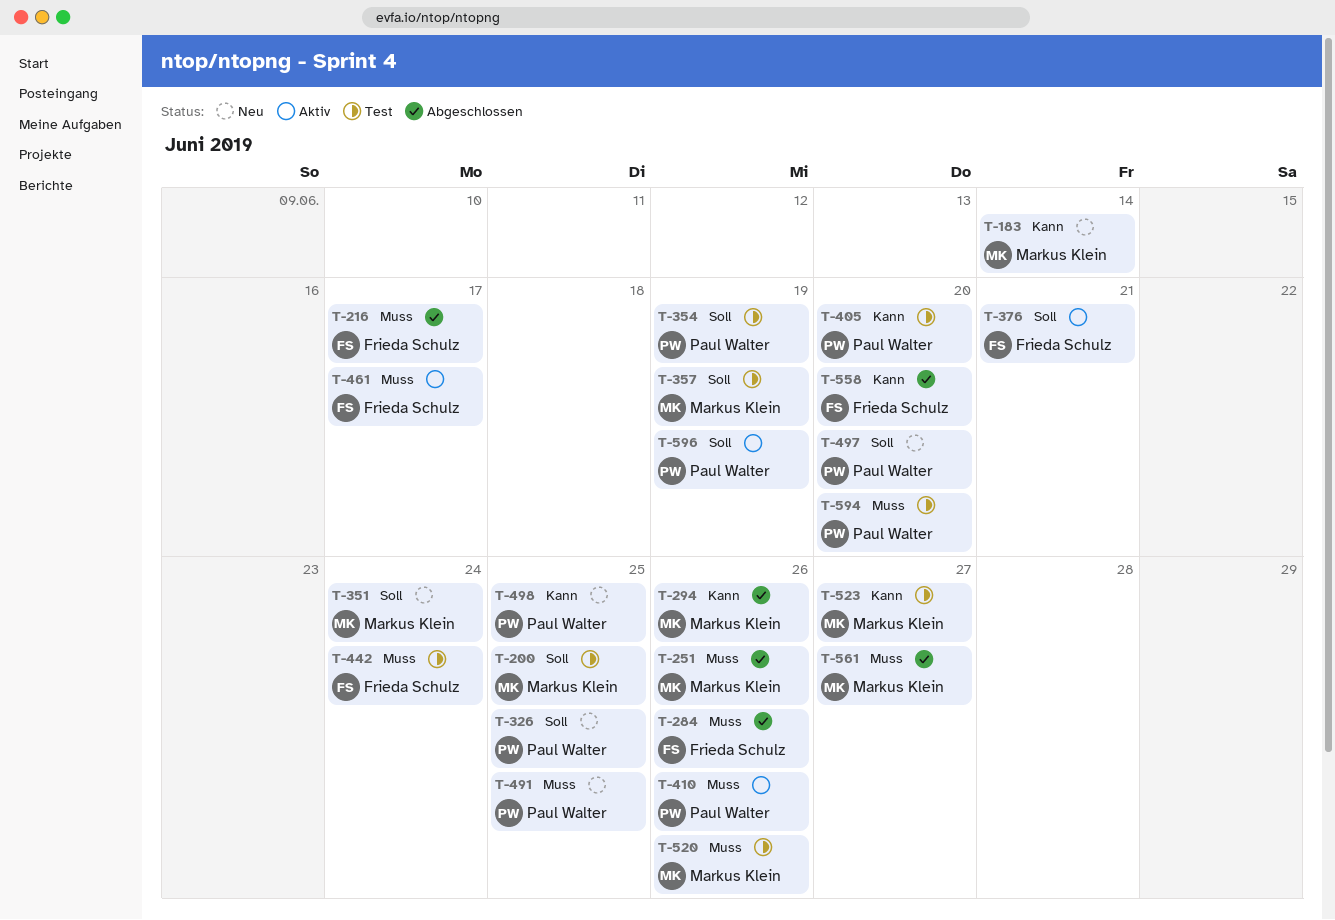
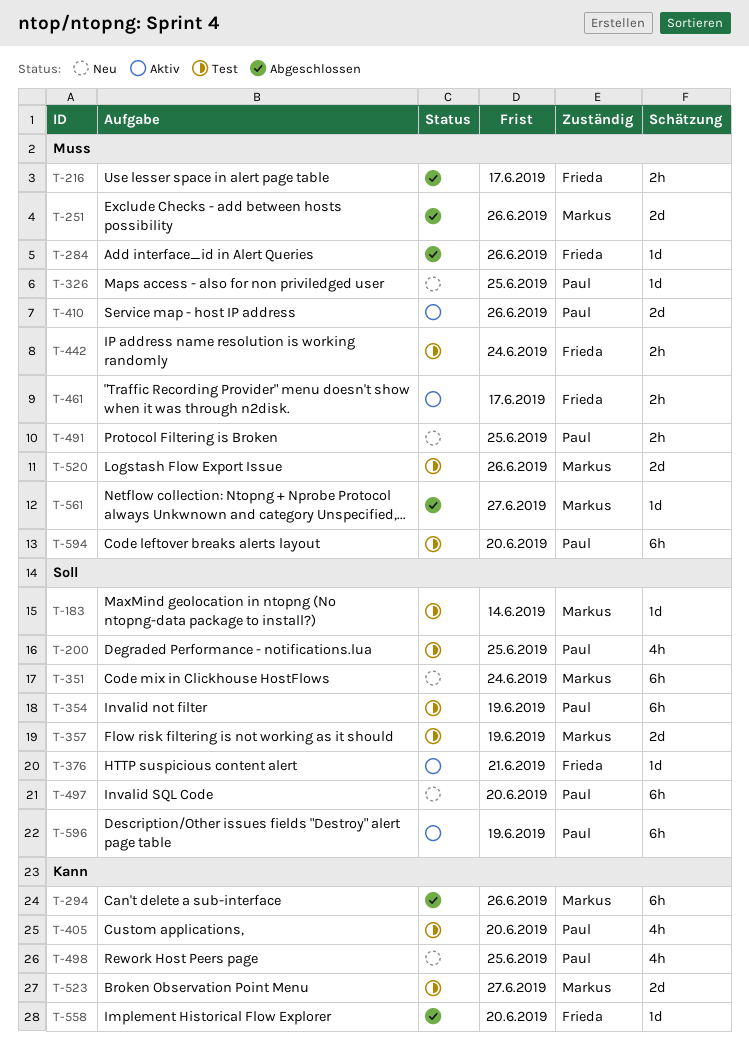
T-183, status: Neu -> Test
T-183, priority: Kann -> Soll
T-200, owner: Markus Klein -> Paul Walter
T-326, priority: Soll -> Muss

